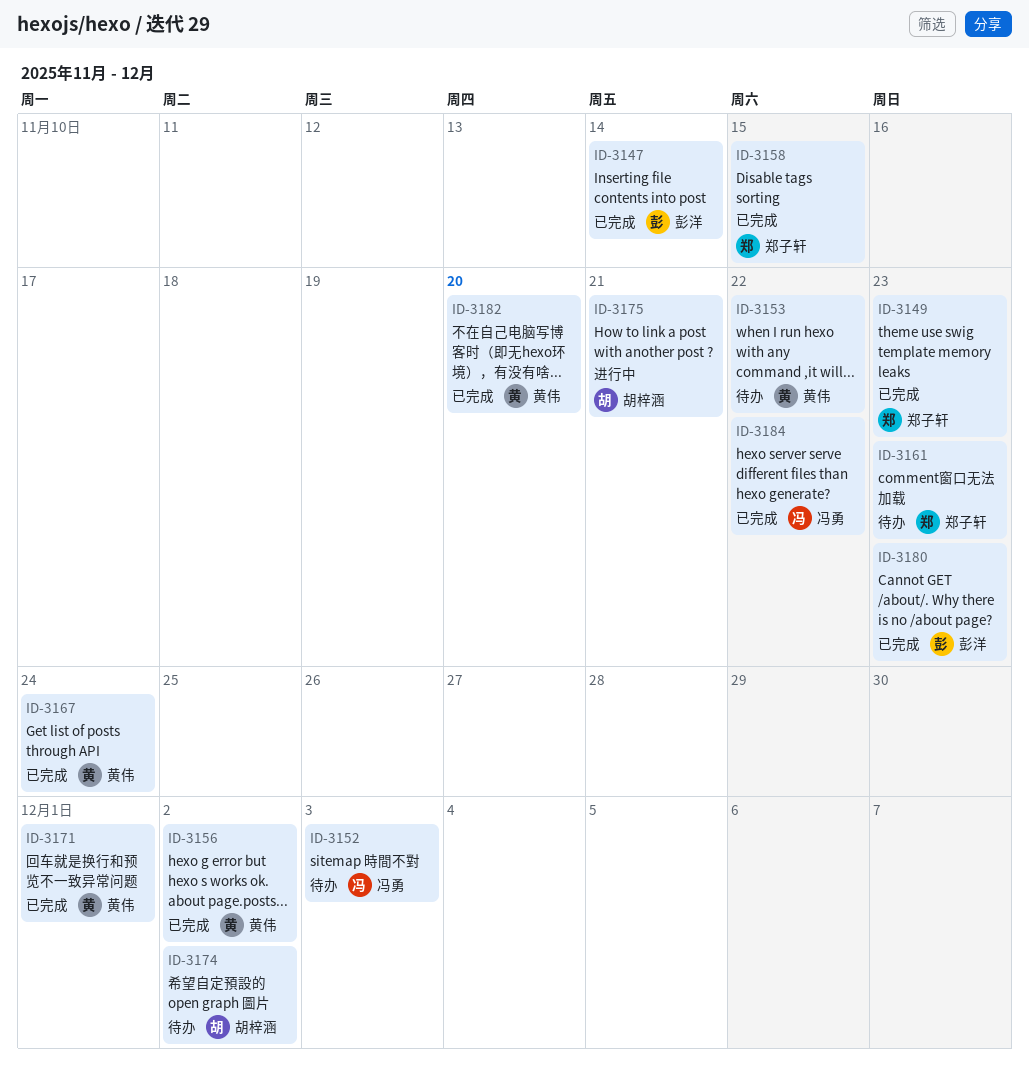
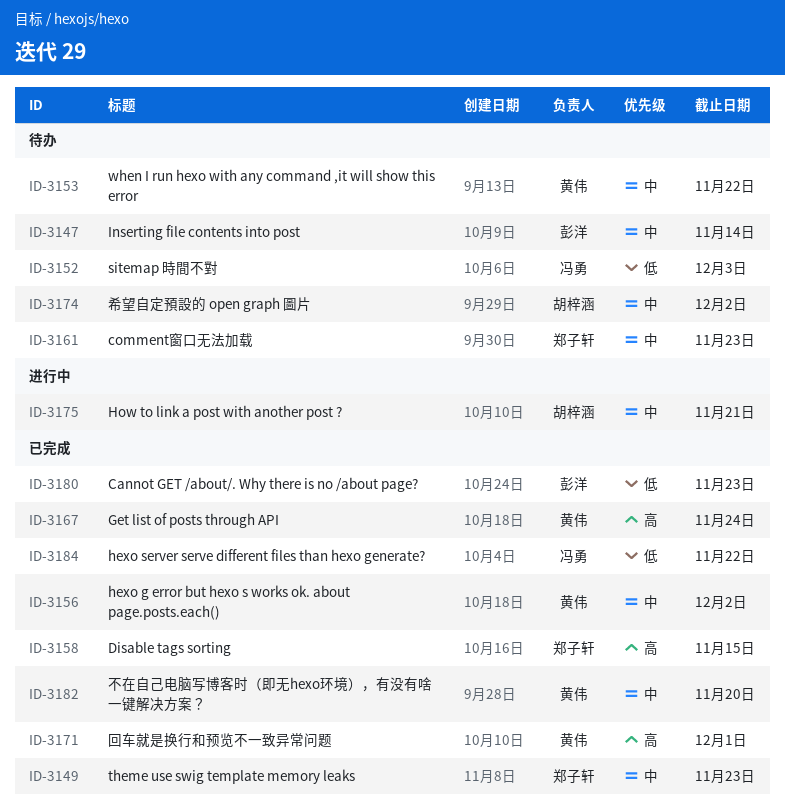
ID-3147, status: 已完成 -> 待办

